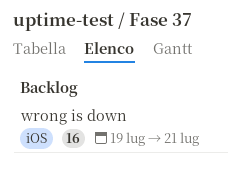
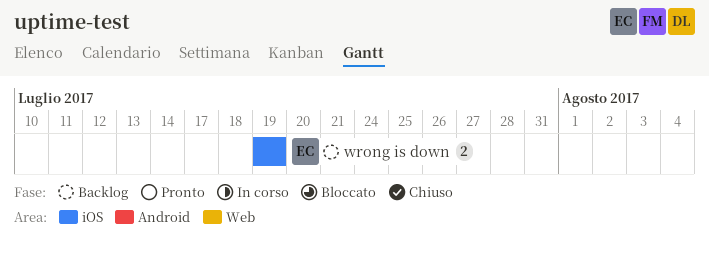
wrong is down, estimate: 16 -> 2
wrong is down, due: Jul 21 -> Jul 19

